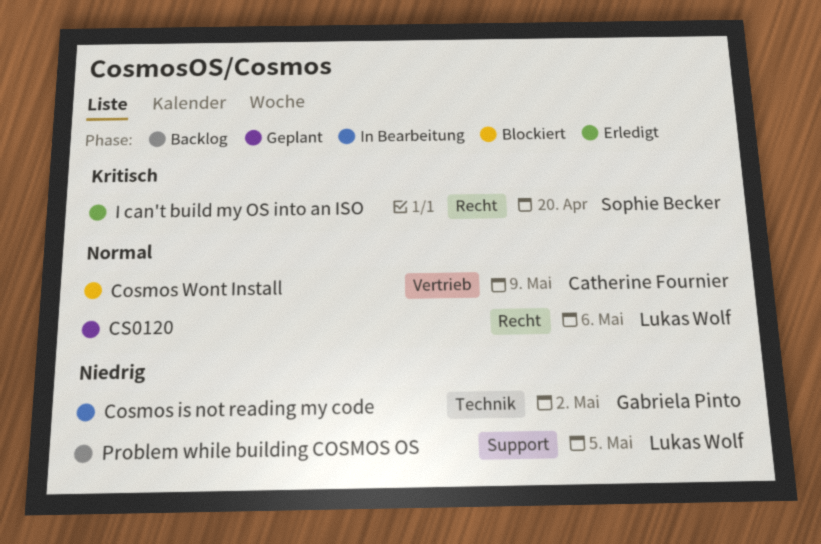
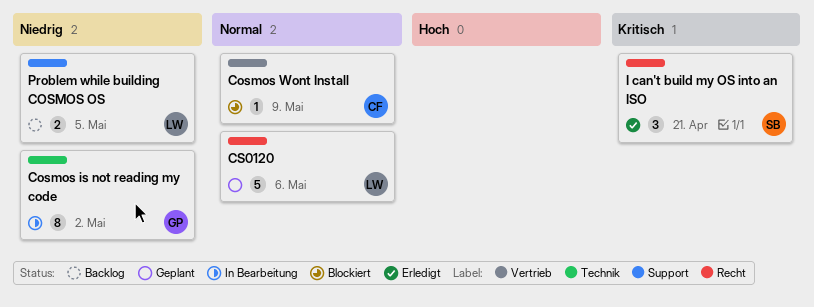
I can't build my OS into an ISO, due: Apr 20 -> Apr 21

